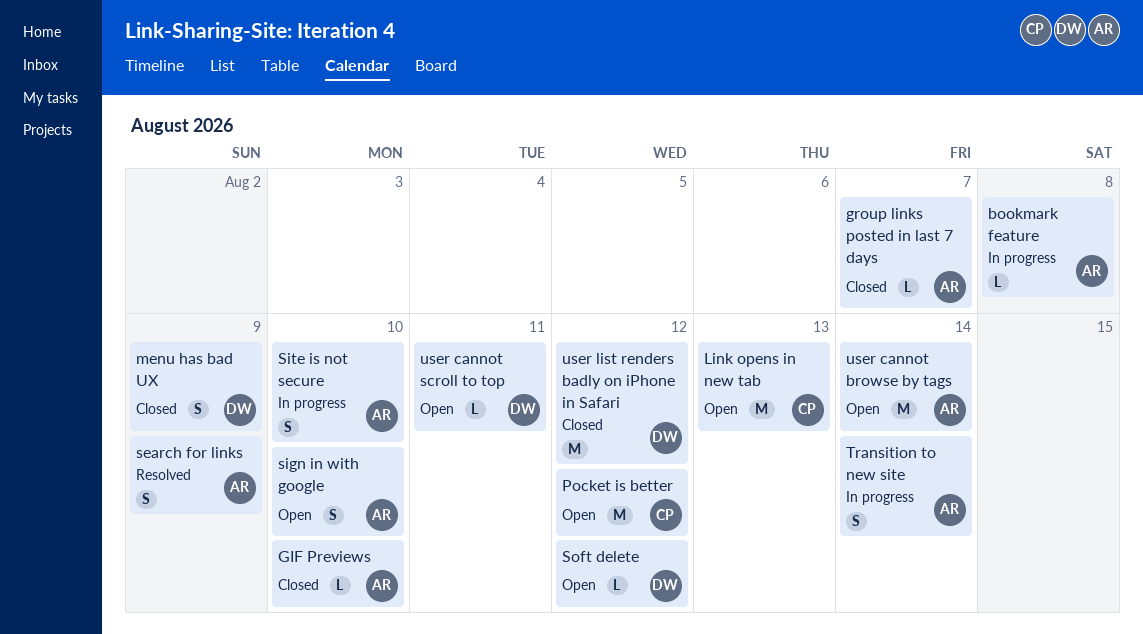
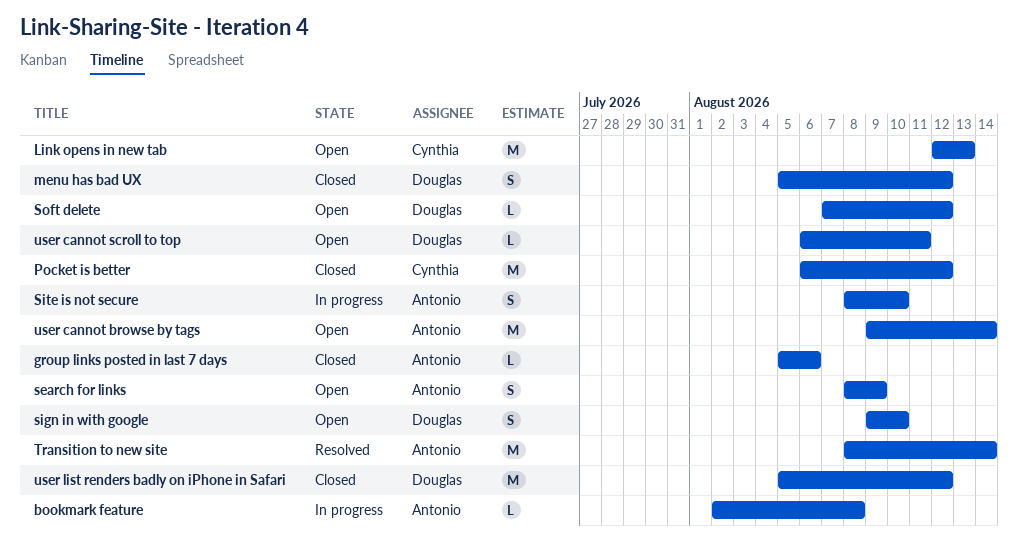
GIF Previews: present -> none
group links posted in last 7 days, due: Aug 7 -> Aug 6
menu has bad UX, due: Aug 9 -> Aug 12
Pocket is better, status: Open -> Closed
search for links, status: Resolved -> Open
sign in with google, owner: Antonio -> Douglas
Transition to new site, status: In progress -> Resolved
Transition to new site, estimate: S -> M

